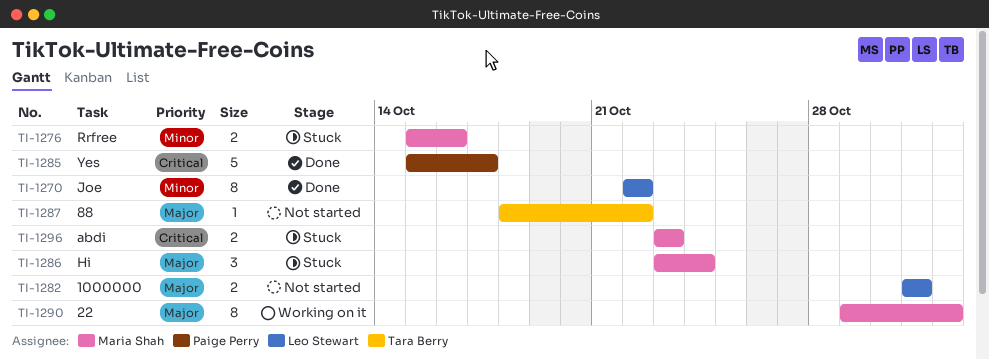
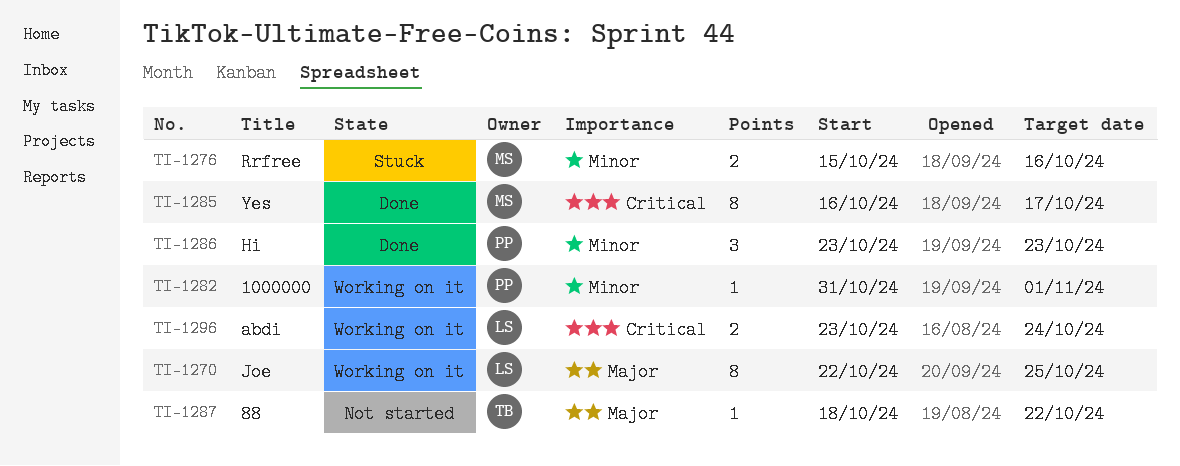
TI-1270, status: Done -> Working on it
TI-1270, priority: Minor -> Major
TI-1270, due: Oct 22 -> Oct 25
TI-1282, status: Not started -> Working on it
TI-1282, owner: Leo Stewart -> Paige Perry
TI-1282, priority: Major -> Minor
TI-1282, estimate: 2 -> 1
TI-1282, due: Oct 31 -> Nov 1
TI-1285, owner: Paige Perry -> Maria Shah
TI-1285, estimate: 5 -> 8
TI-1285, start: Oct 15 -> Oct 16
TI-1286, status: Stuck -> Done
TI-1286, owner: Maria Shah -> Paige Perry
TI-1286, priority: Major -> Minor
TI-1286, due: Oct 24 -> Oct 23
TI-1290: present -> none
TI-1296, status: Stuck -> Working on it
TI-1296, owner: Maria Shah -> Leo Stewart
TI-1296, due: Oct 23 -> Oct 24

